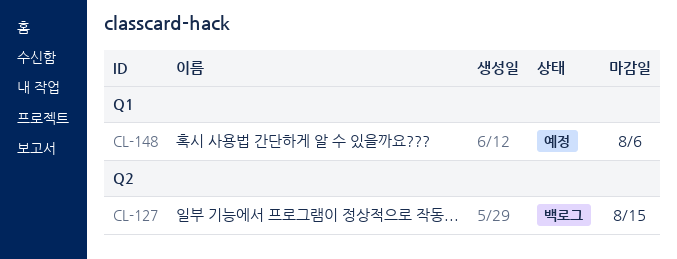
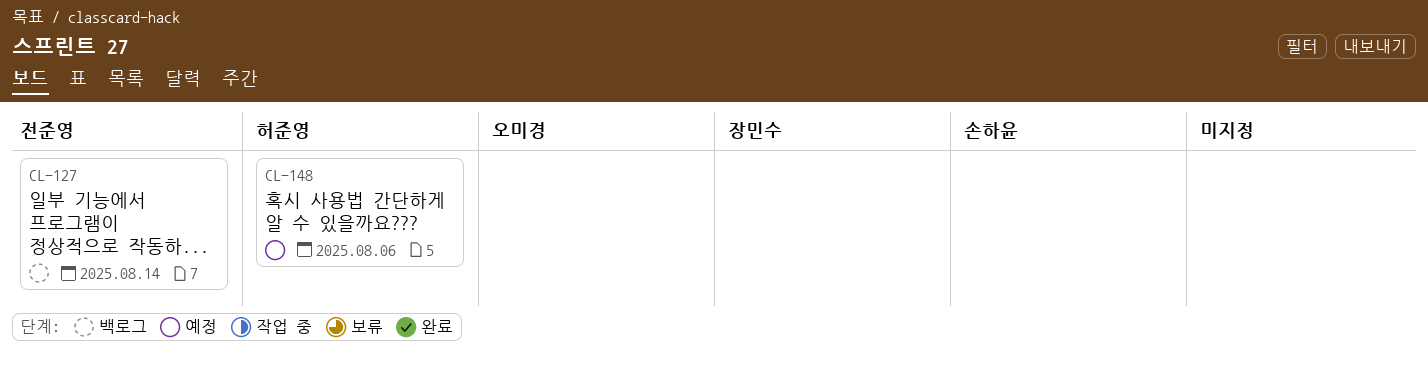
CL-127, due: Aug 15 -> Aug 14

